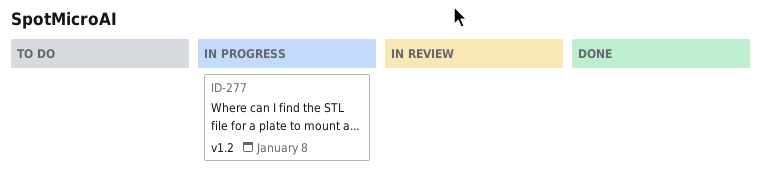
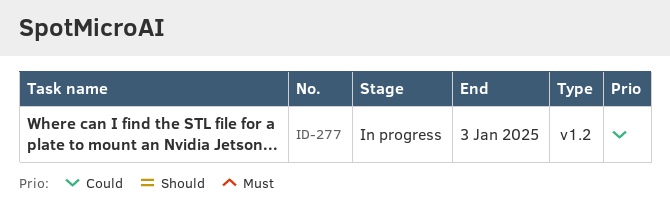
ID-277, due: Jan 8 -> Jan 3

